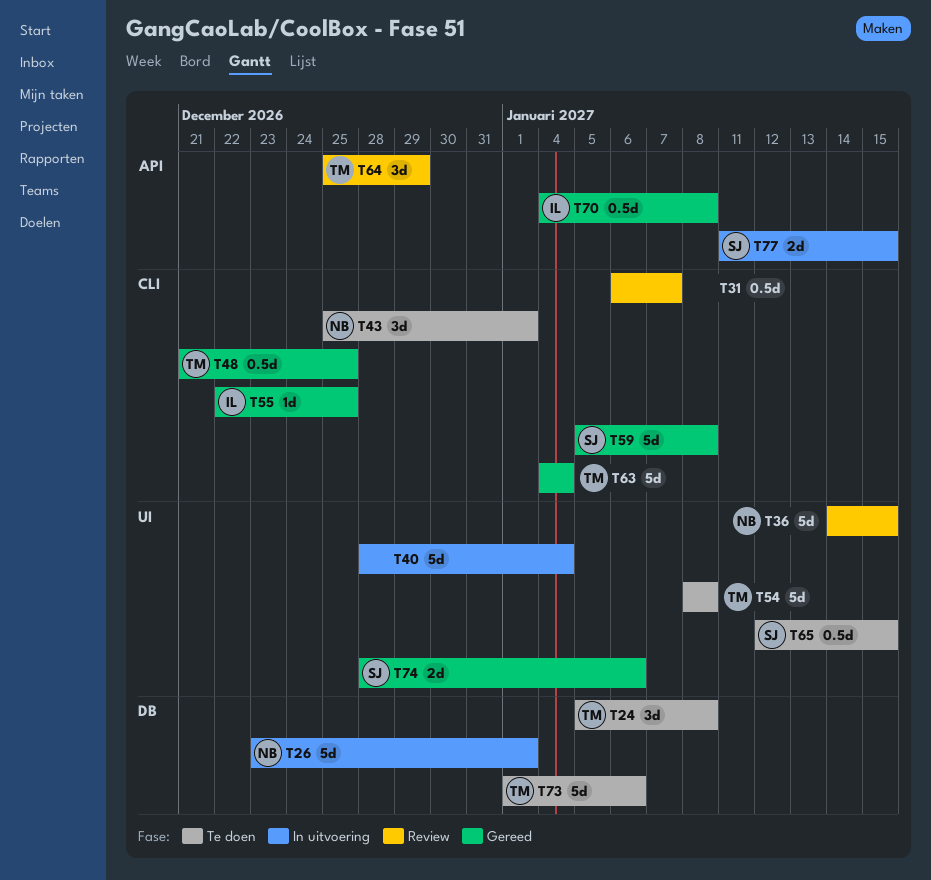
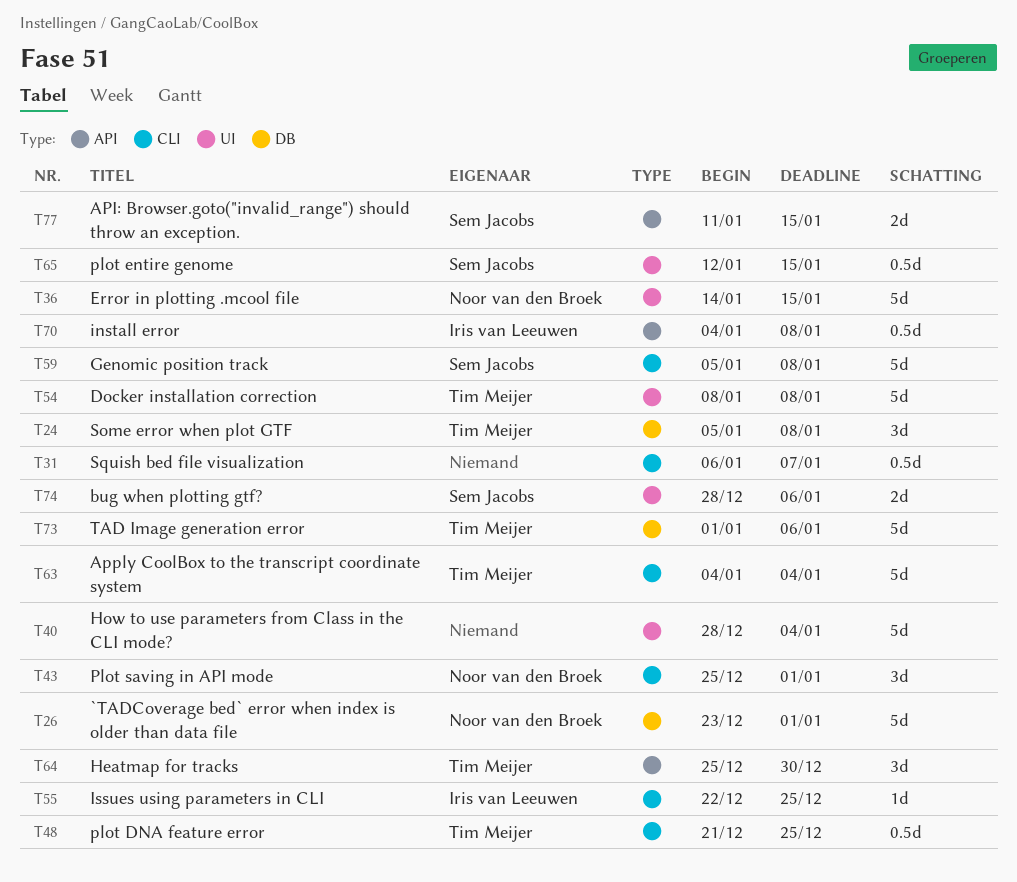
T64, due: Dec 29 -> Dec 30

